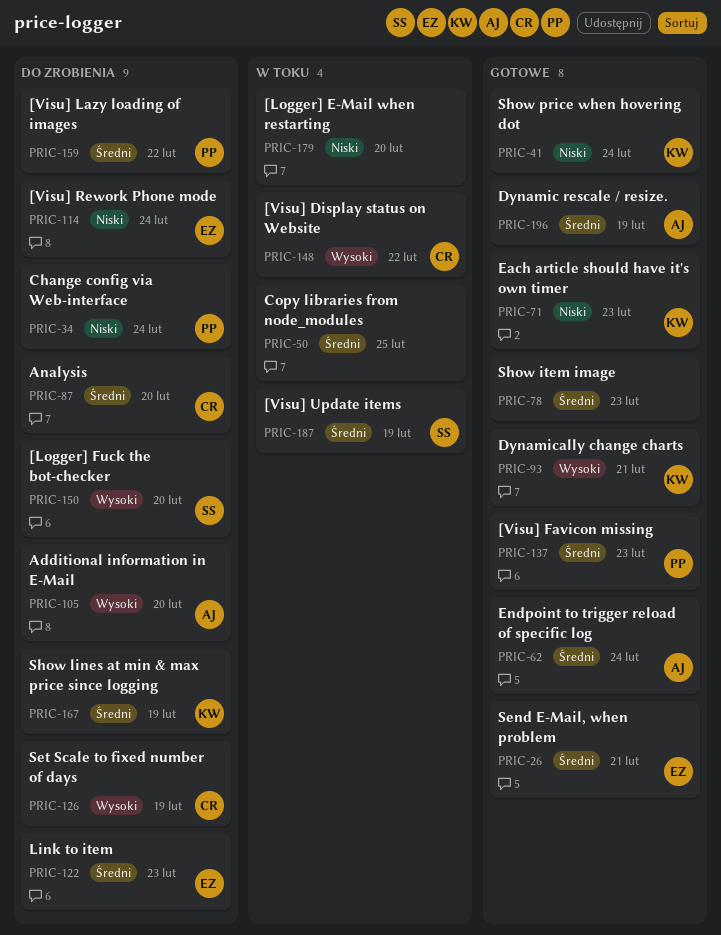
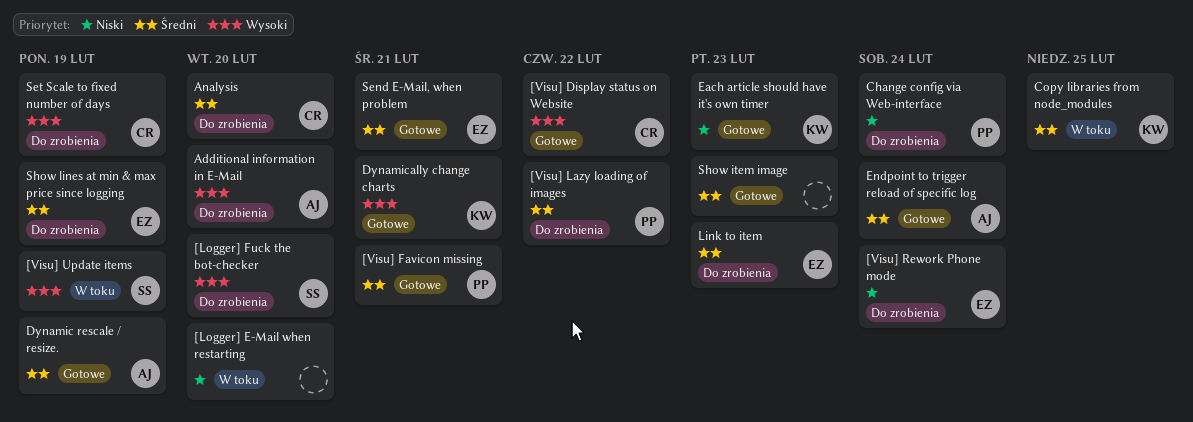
[Visu] Display status on Website, status: W toku -> Gotowe
[Visu] Favicon missing, due: Feb 23 -> Feb 21
[Visu] Update items, priority: Średni -> Wysoki
Copy libraries from node_modules, owner: none -> KW
Show lines at min & max price since logging, owner: KW -> EZ
Show price when hovering dot: present -> none

